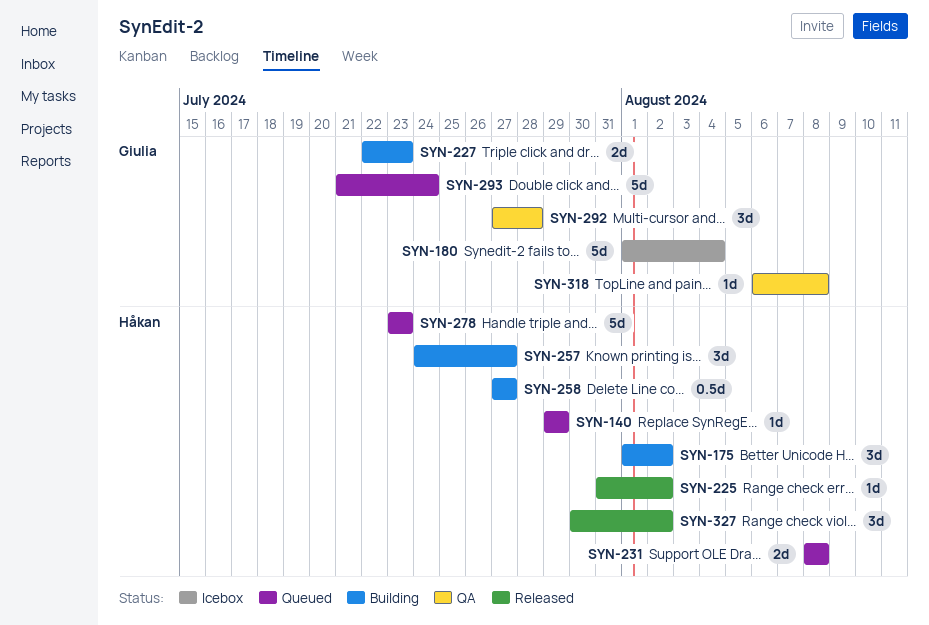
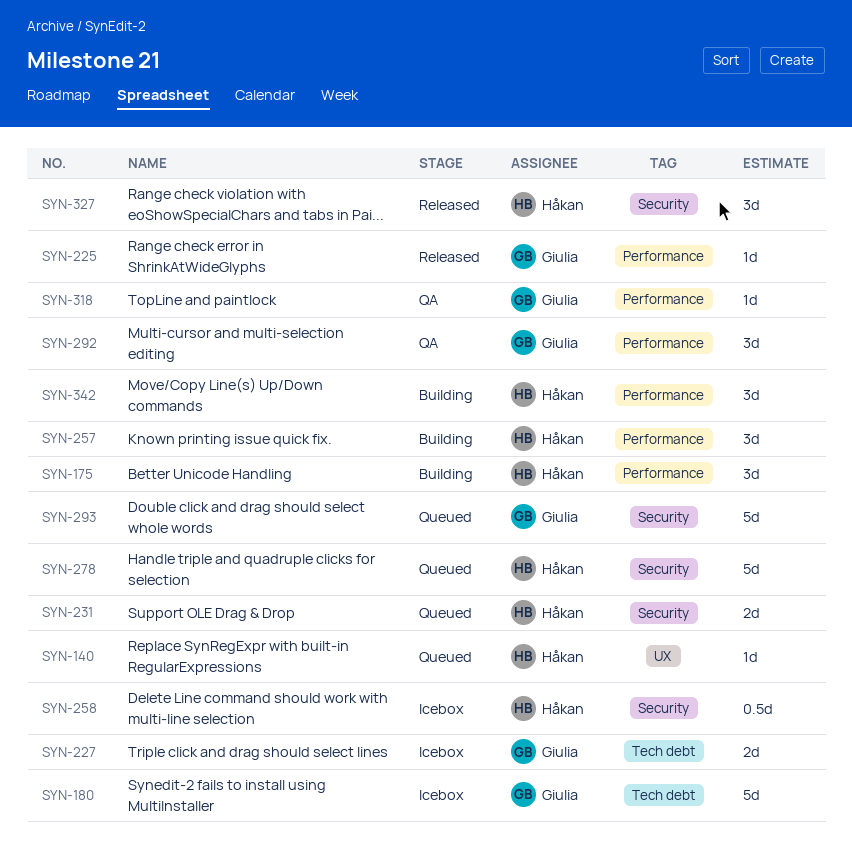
SYN-225, owner: Håkan -> Giulia
SYN-227, status: Building -> Icebox
SYN-258, status: Building -> Icebox
SYN-342: none -> present

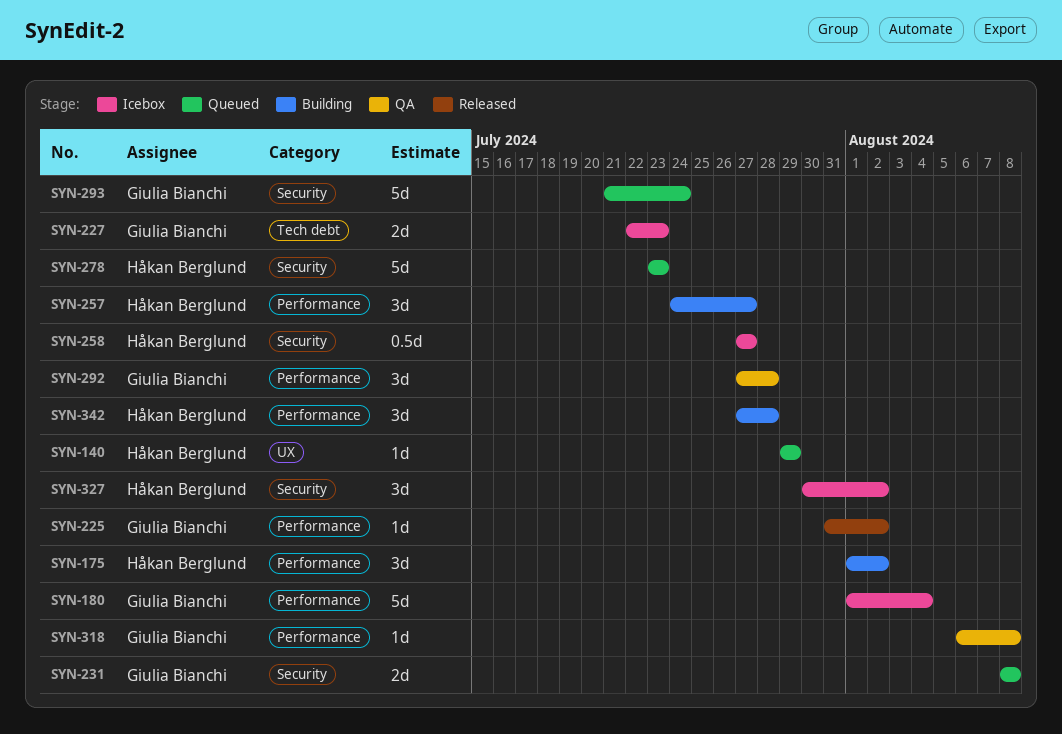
SYN-180, label: Tech debt -> Performance
SYN-231, owner: Håkan Berglund -> Giulia Bianchi
SYN-327, status: Released -> Icebox

